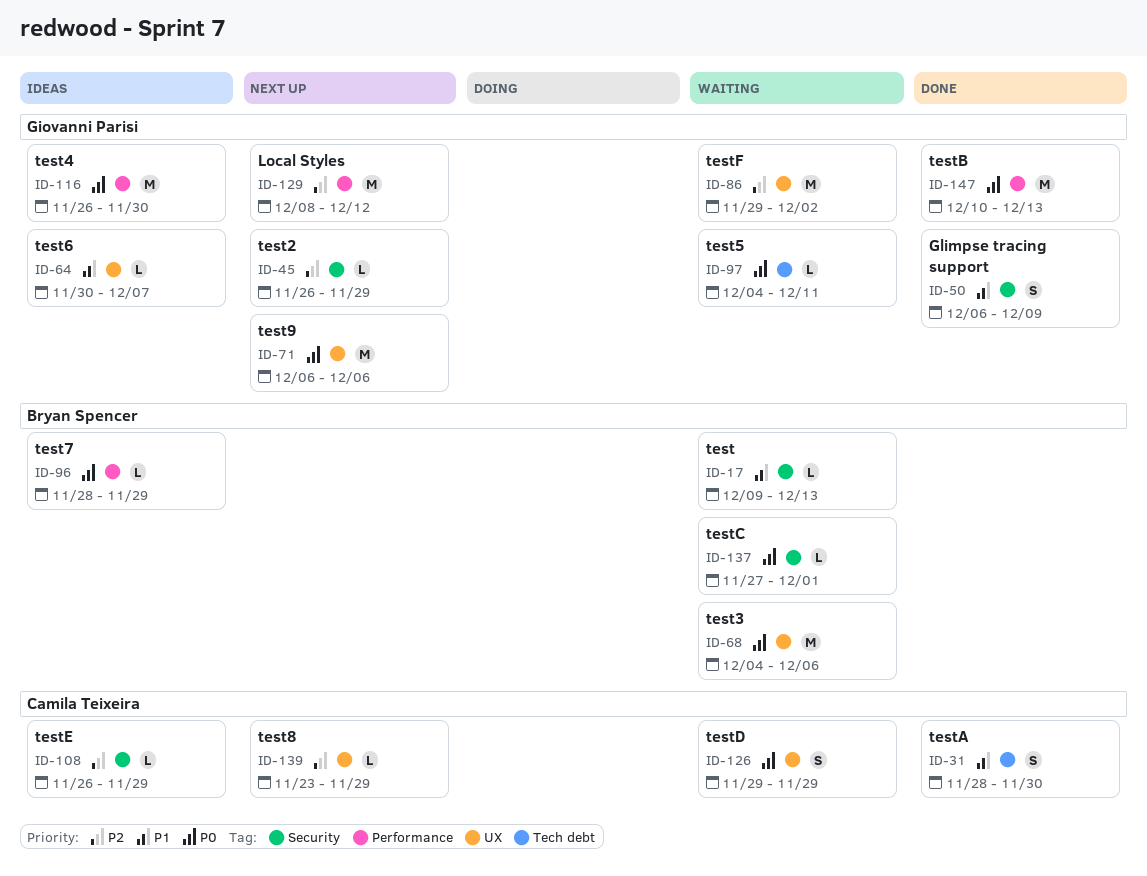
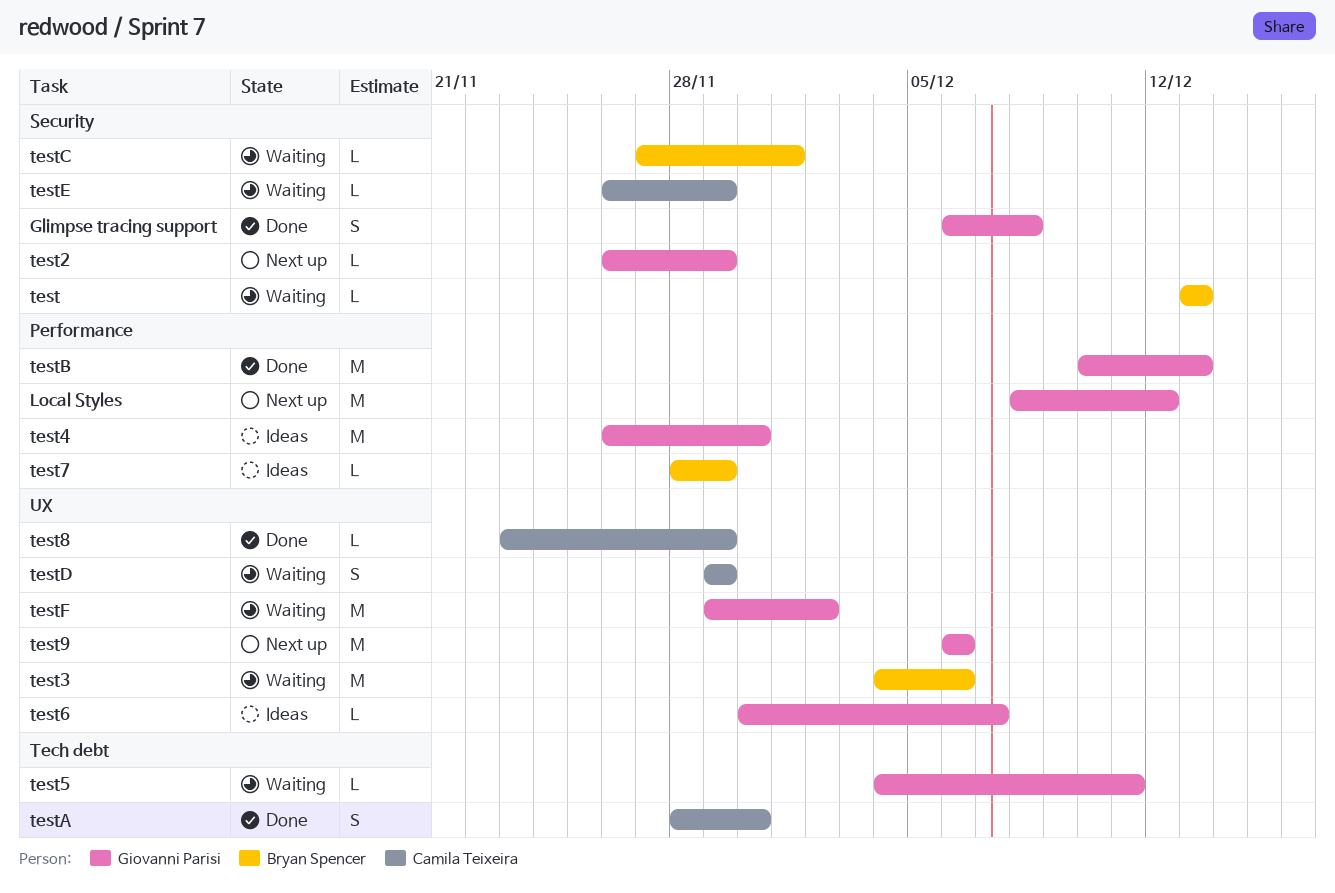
Glimpse tracing support, due: Dec 9 -> Dec 8
test, start: Dec 9 -> Dec 13
test8, status: Next up -> Done
testE, status: Ideas -> Waiting

